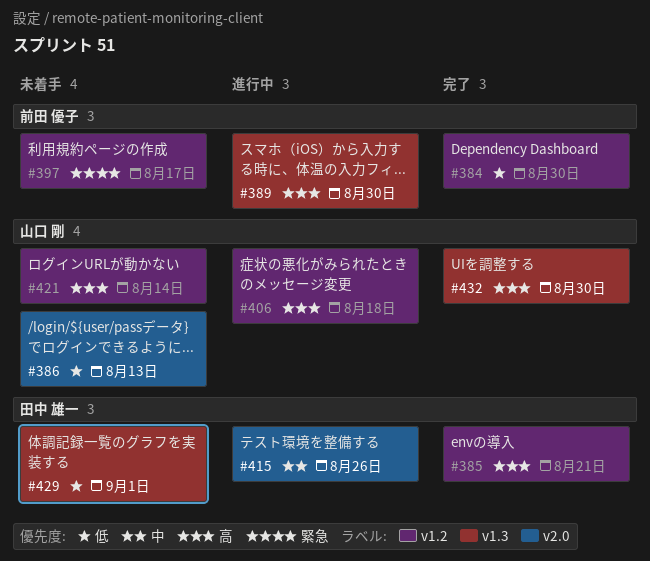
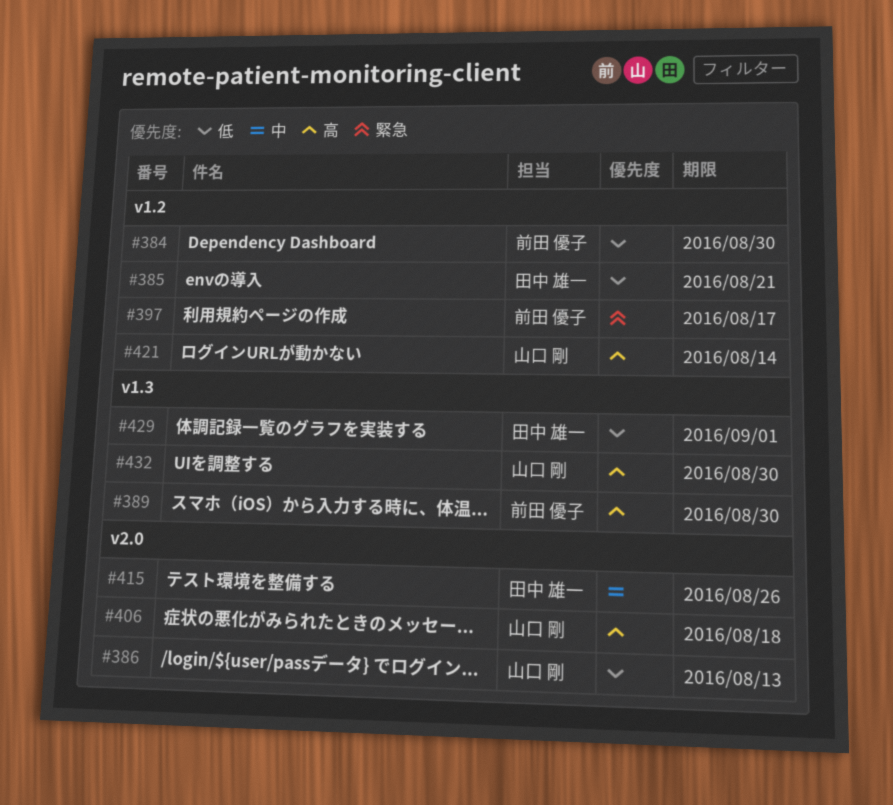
#385, priority: 高 -> 低
#406, label: v1.2 -> v2.0

